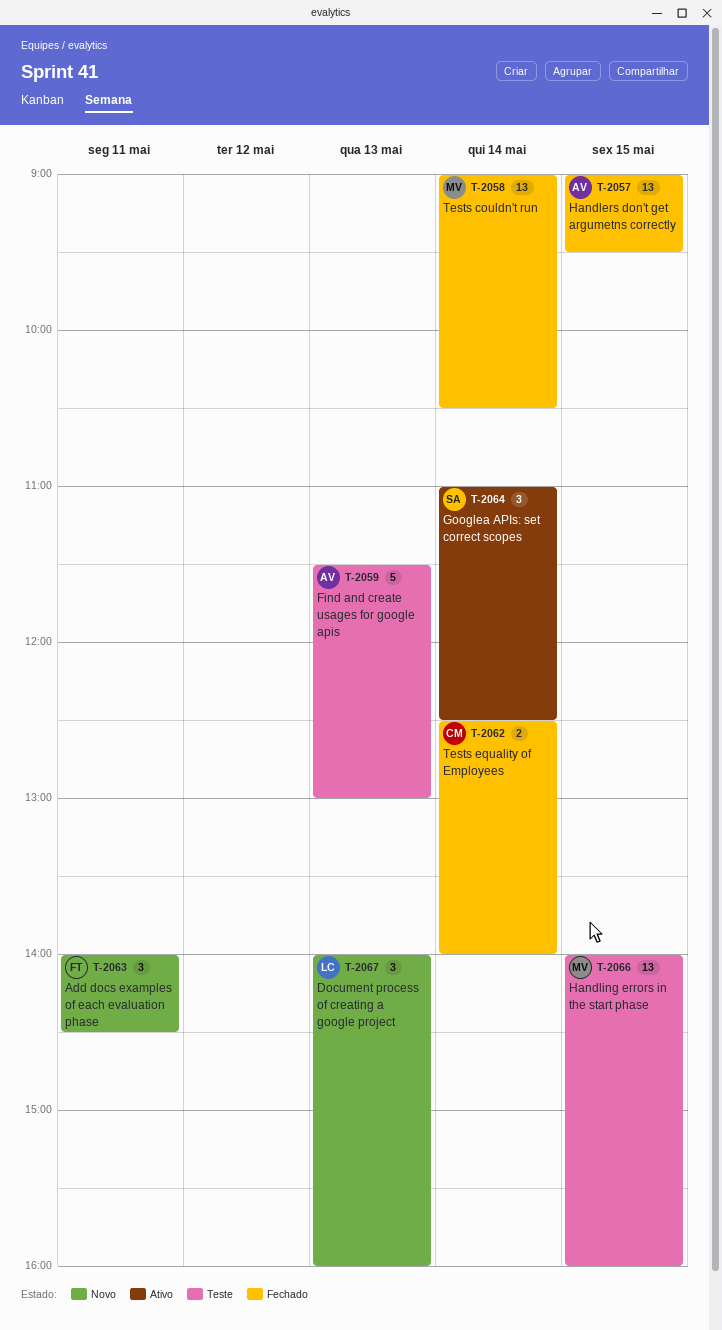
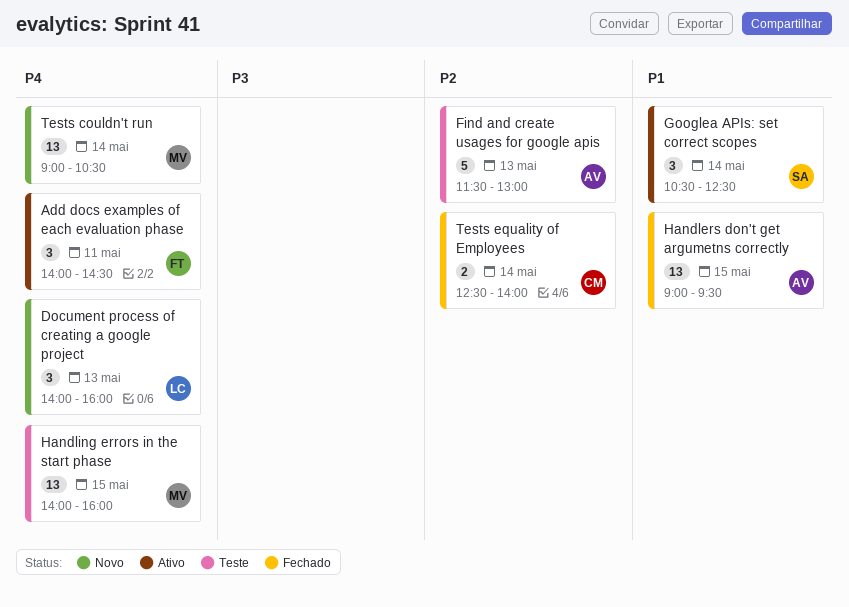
Add docs examples of each evaluation phase, status: Novo -> Ativo
Googlea APIs: set correct scopes, begins: 11:00 -> 10:30
Tests couldn't run, status: Fechado -> Novo

